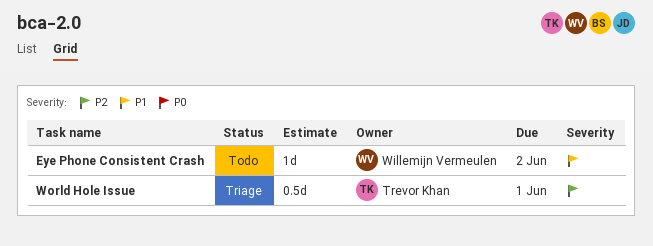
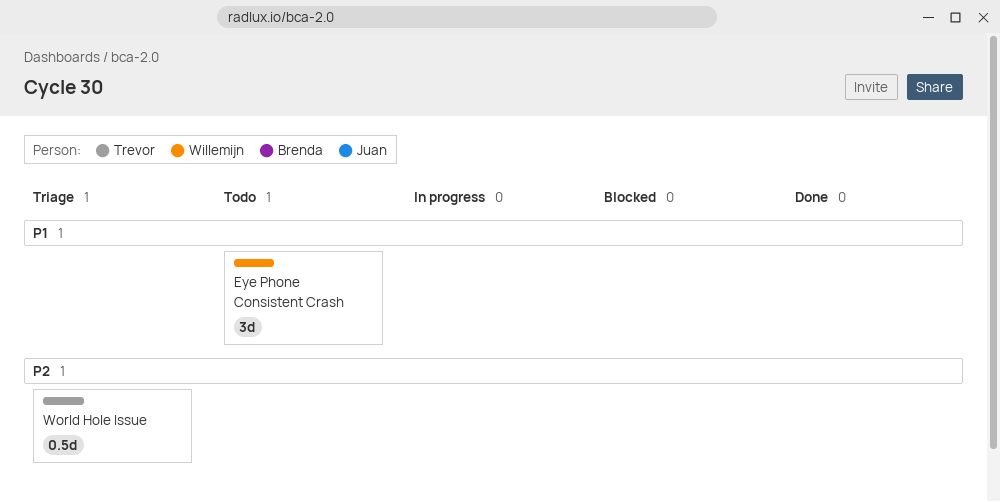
Eye Phone Consistent Crash, estimate: 1d -> 3d

